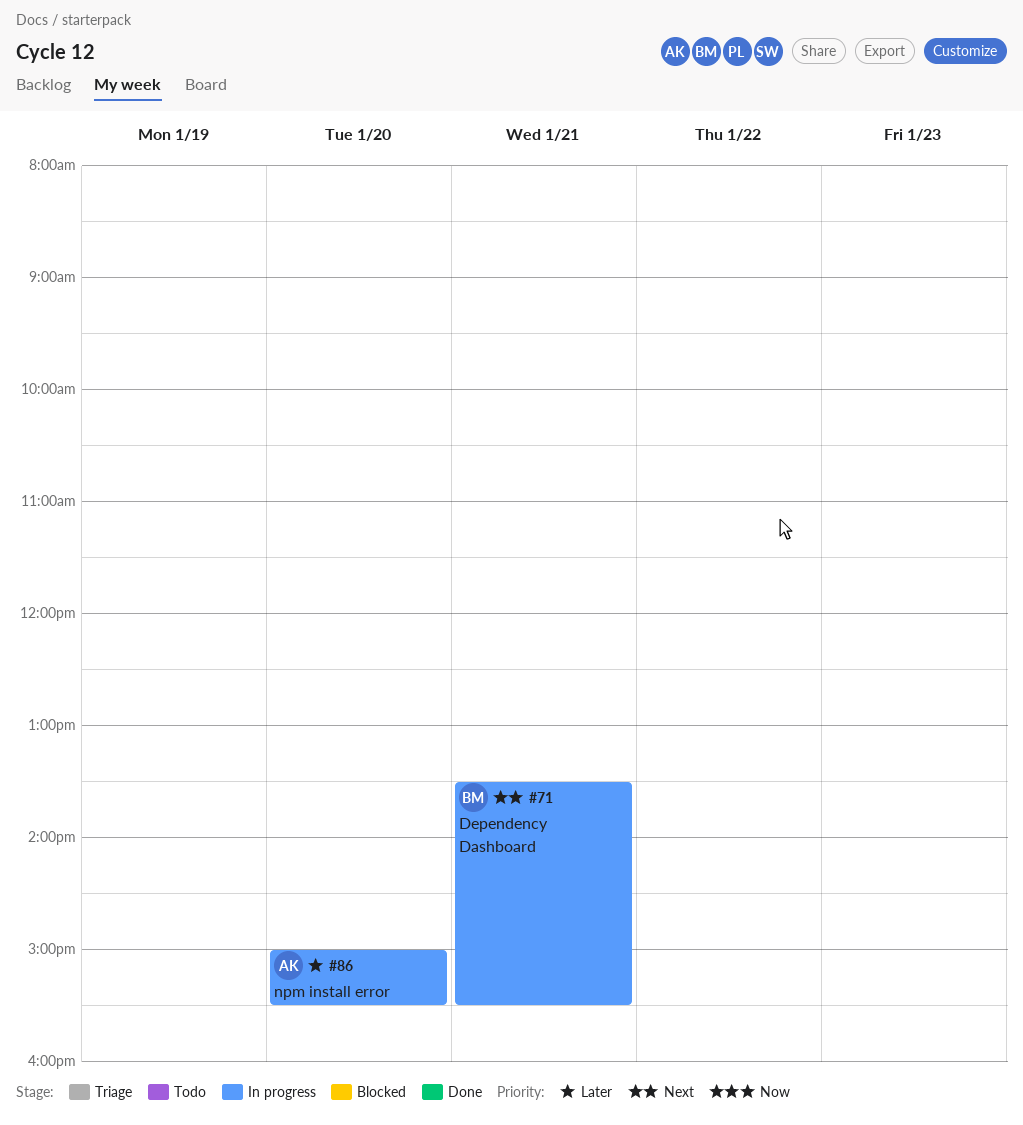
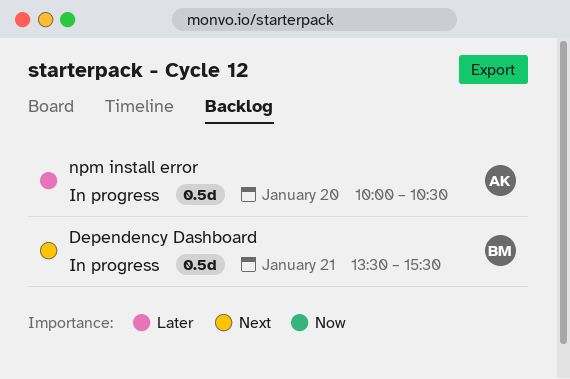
npm install error, begins: 15:00 -> 10:00
npm install error, ends: 15:30 -> 10:30

